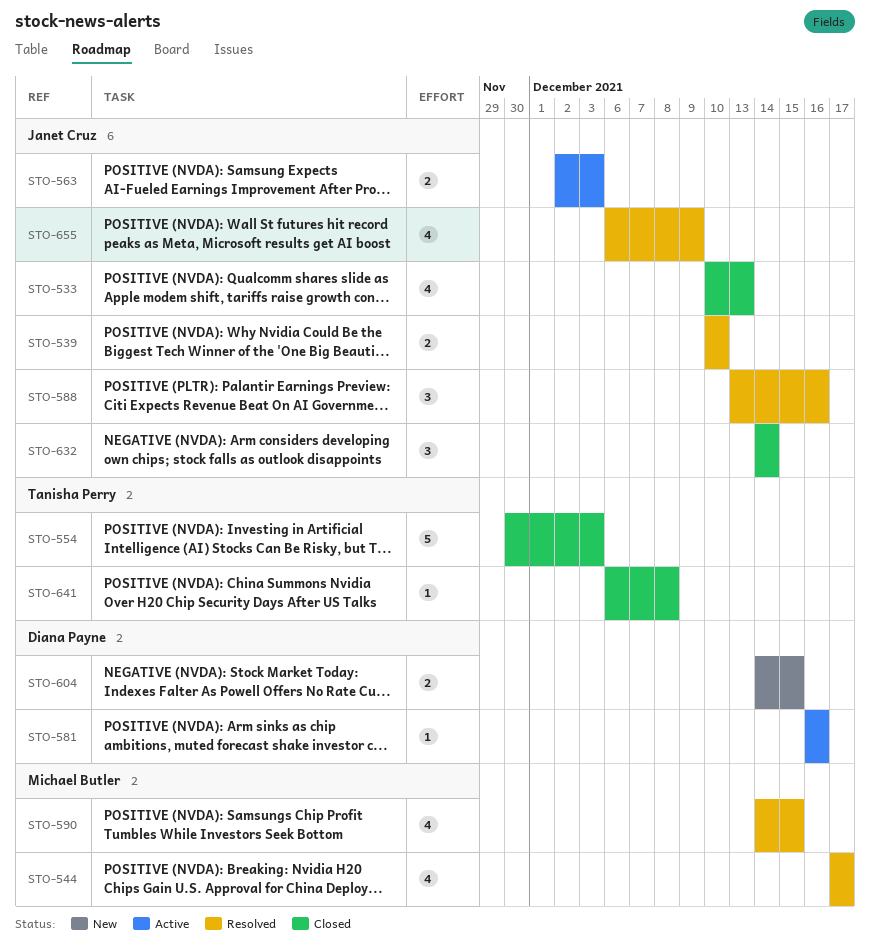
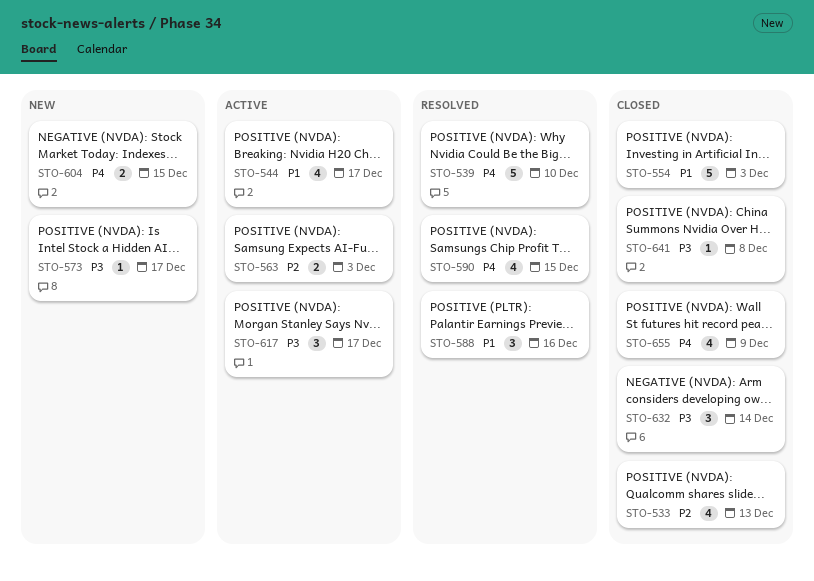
STO-539, estimate: 2 -> 5
STO-544, status: Resolved -> Active
STO-573: none -> present
STO-581: present -> none
STO-617: none -> present
STO-655, status: Resolved -> Closed

